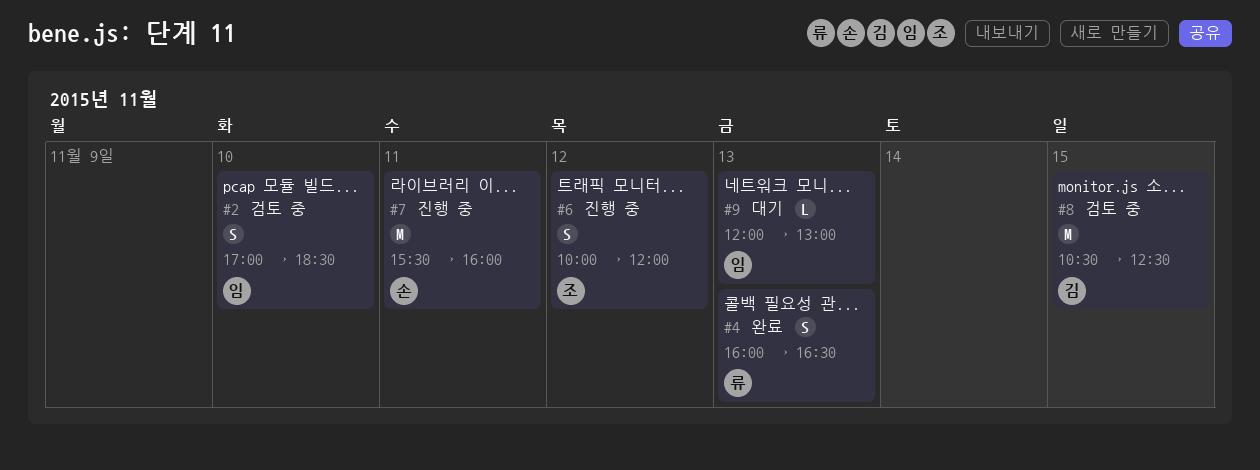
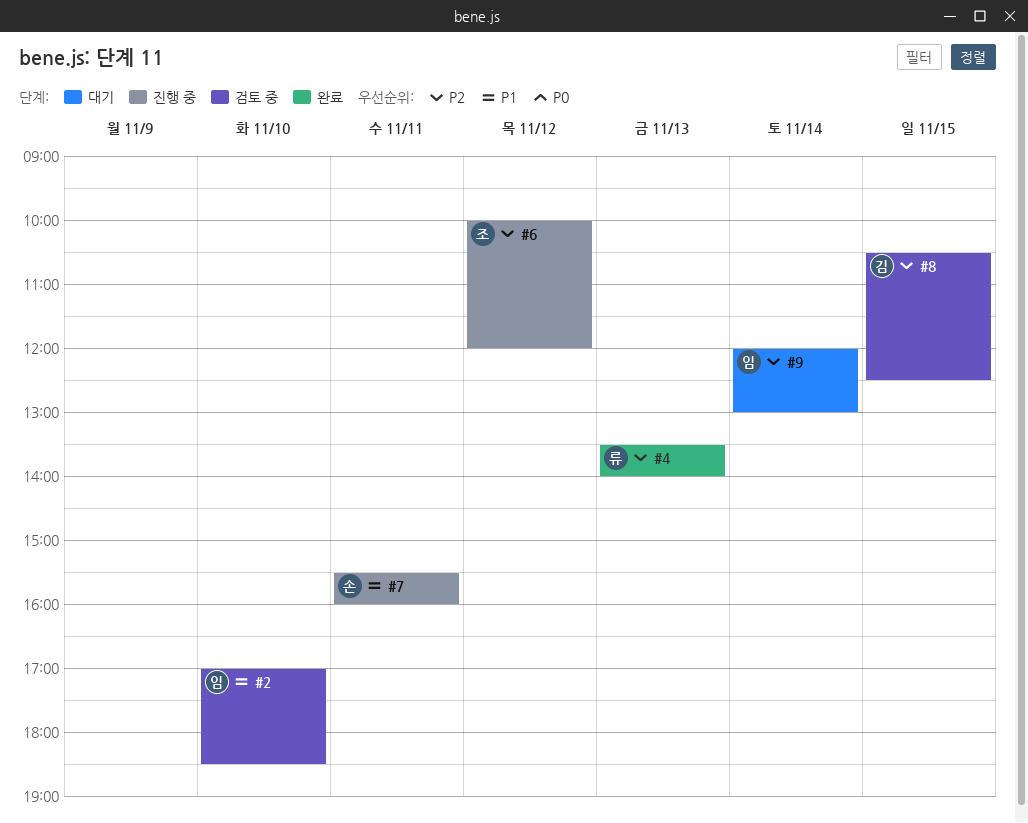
#4, begins: 16:00 -> 13:30
#4, ends: 16:30 -> 14:00
#9, day: Nov 13 -> Nov 14

